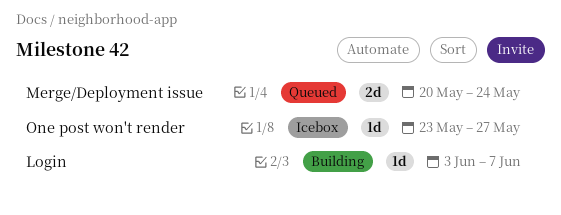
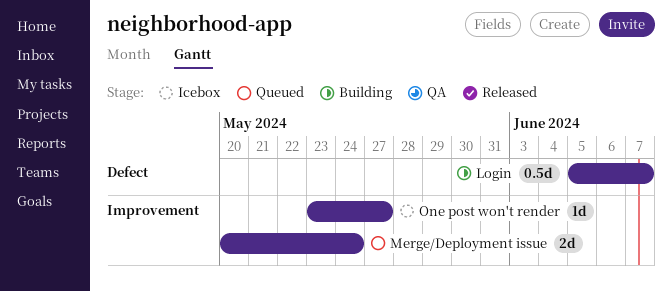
Login, estimate: 1d -> 0.5d
Login, start: Jun 3 -> Jun 5

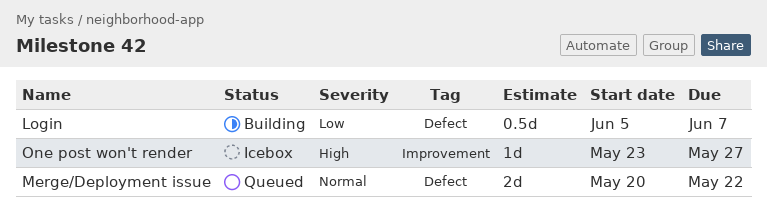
Merge/Deployment issue, label: Improvement -> Defect
Merge/Deployment issue, due: May 24 -> May 22

